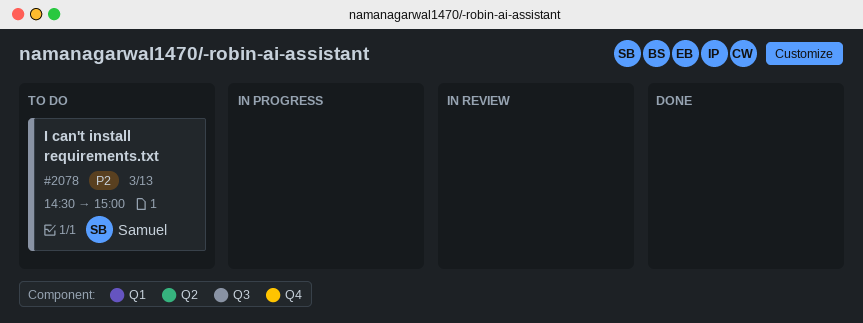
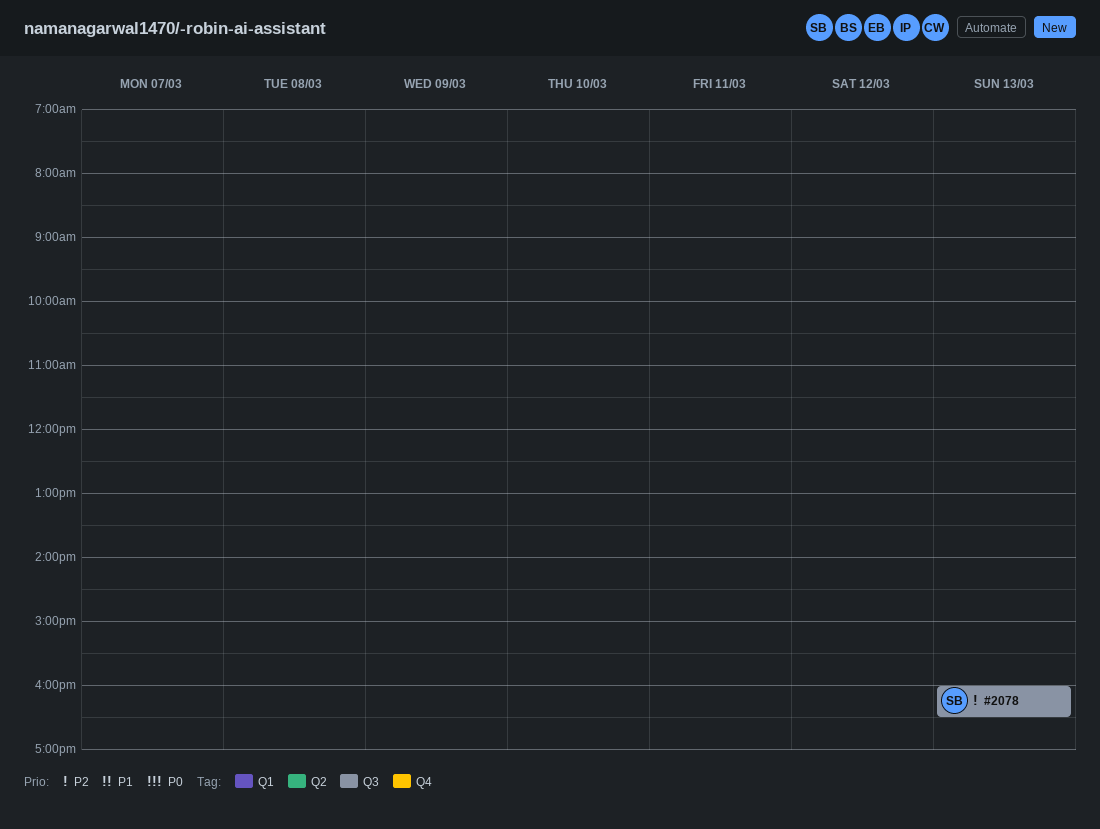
#2078, begins: 14:30 -> 16:00
#2078, ends: 15:00 -> 16:30

